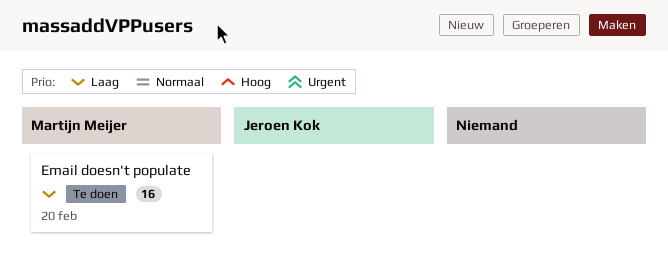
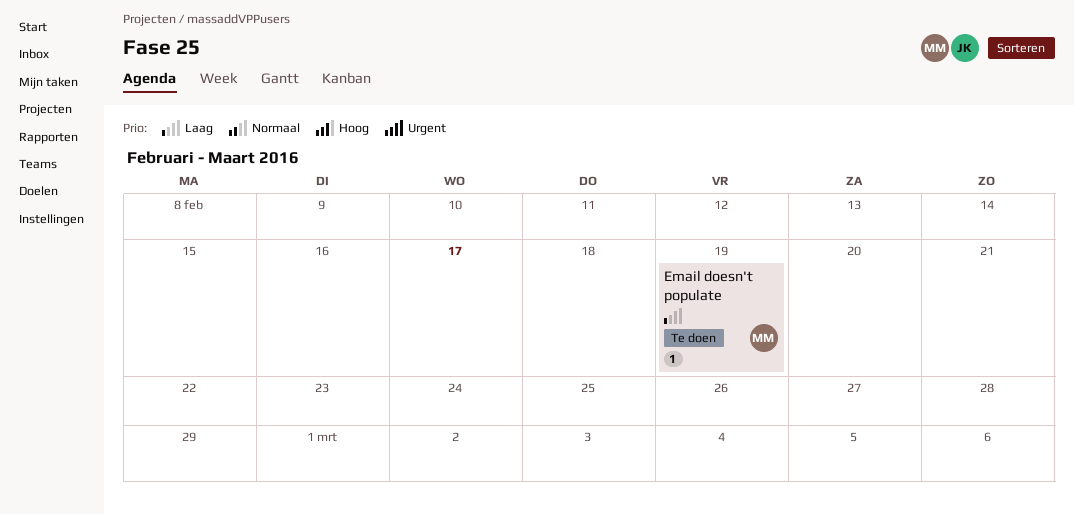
Email doesn't populate, estimate: 16 -> 1
Email doesn't populate, due: Feb 20 -> Feb 19

